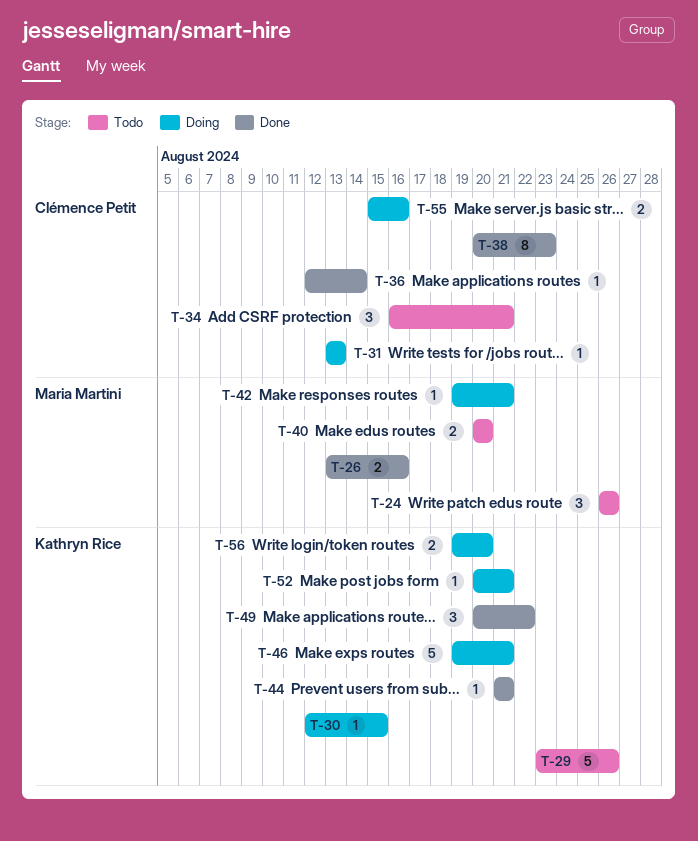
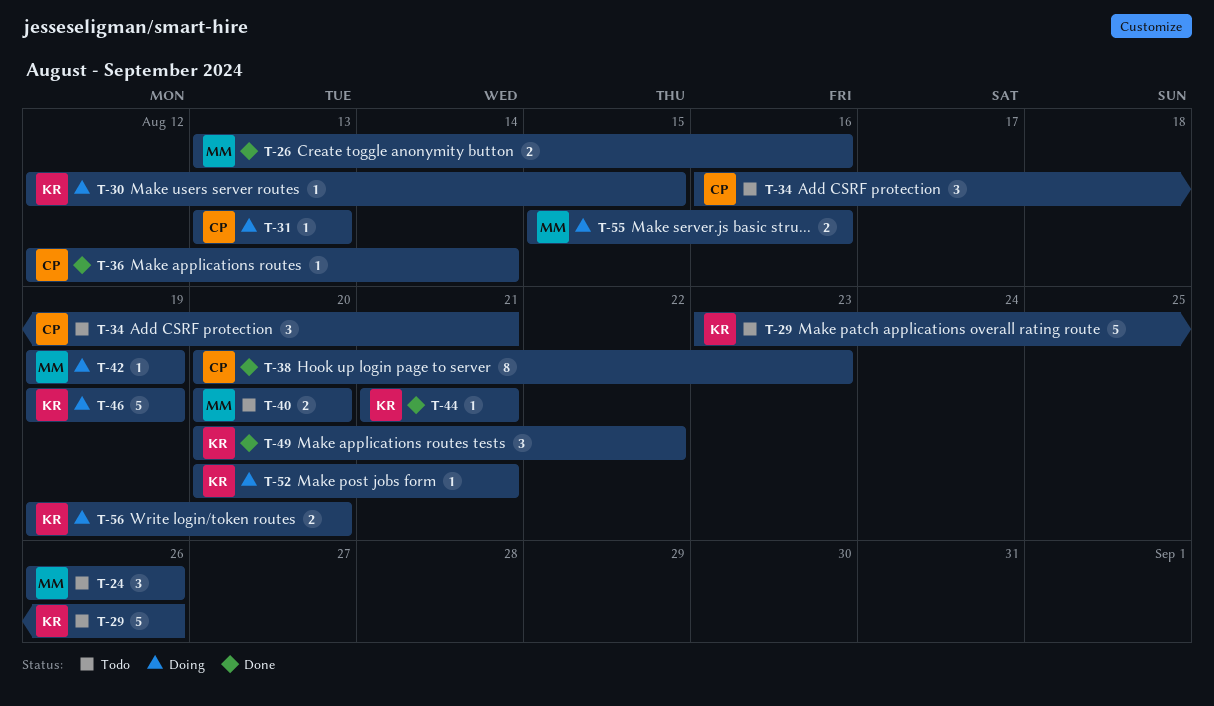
T-42, due: Aug 21 -> Aug 19
T-46, due: Aug 21 -> Aug 19
T-55, owner: Clémence Petit -> Maria Martini

